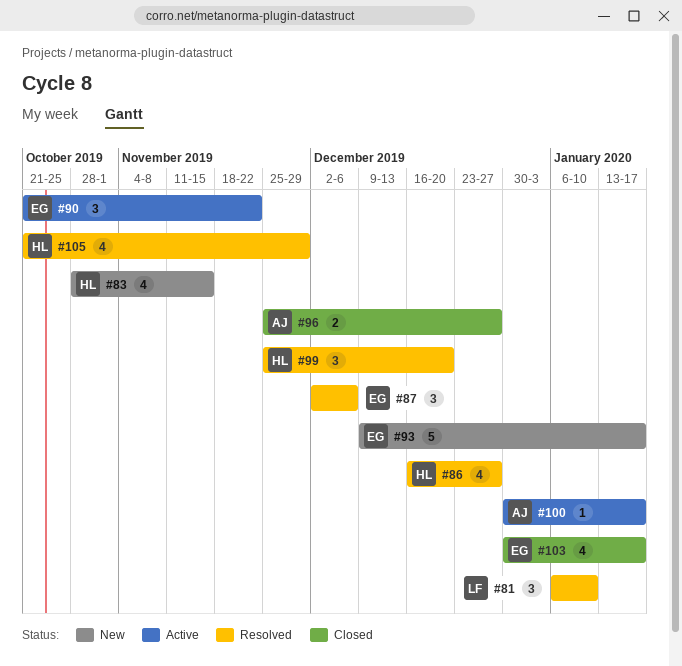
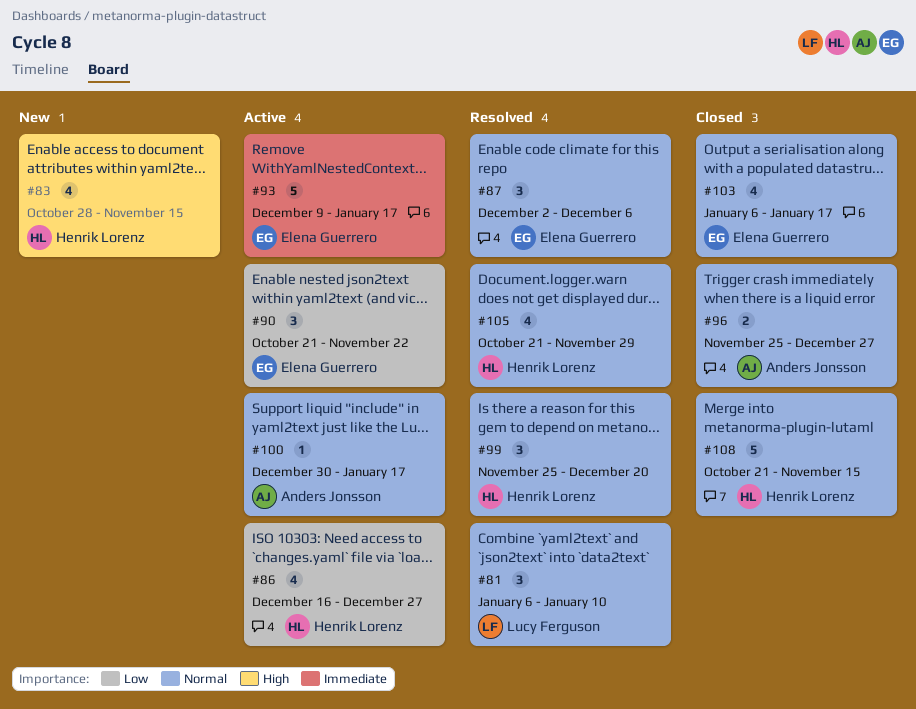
#86, status: Resolved -> Active
#93, status: New -> Active
#103, start: Dec 30 -> Jan 6
#108: none -> present

